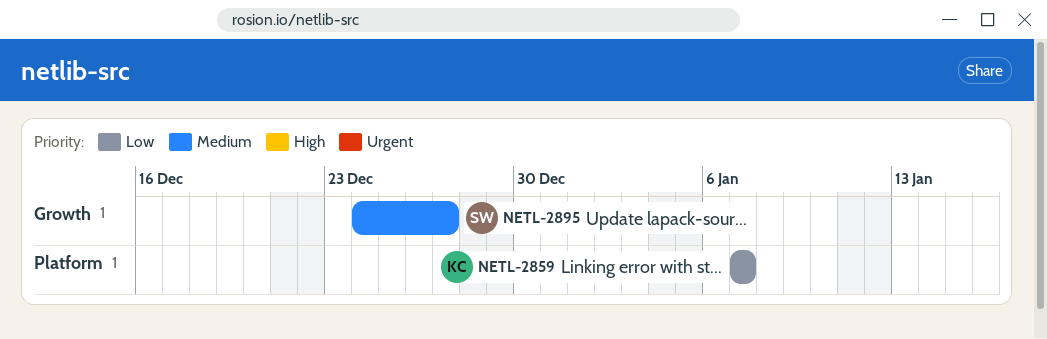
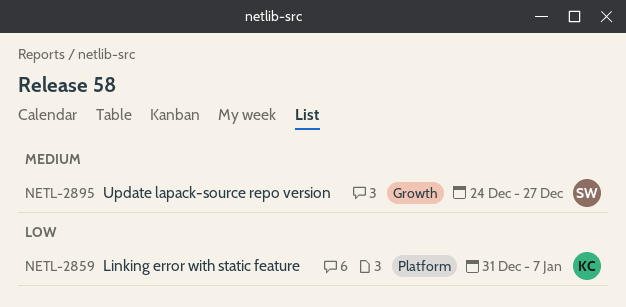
NETL-2859, start: Jan 7 -> Dec 31

